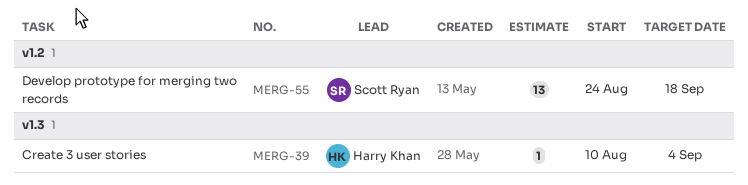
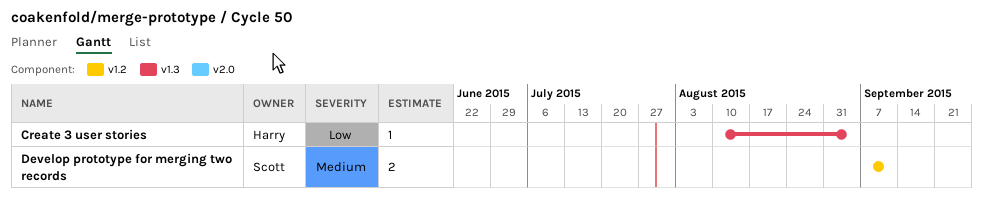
Develop prototype for merging two records, estimate: 13 -> 2
Develop prototype for merging two records, start: Aug 24 -> Sep 7
Develop prototype for merging two records, due: Sep 18 -> Sep 11

